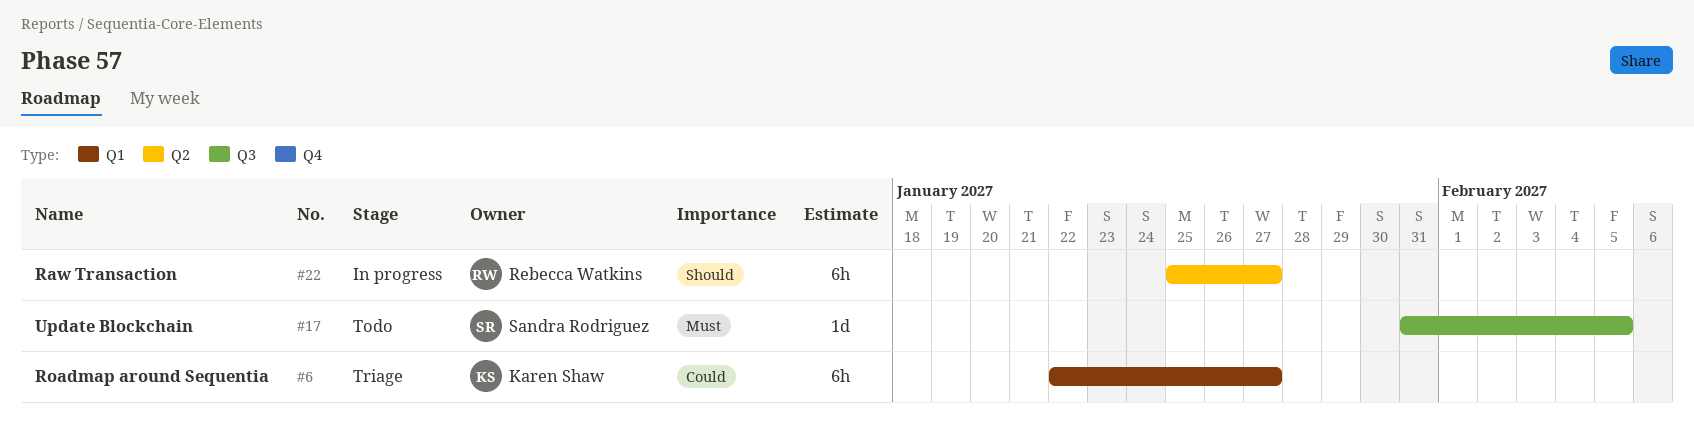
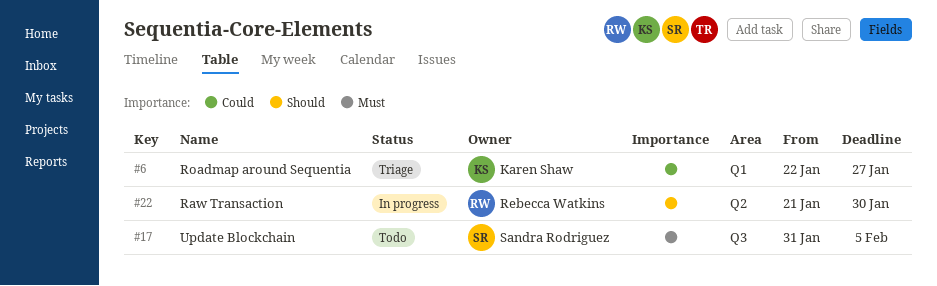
#22, start: Jan 25 -> Jan 21
#22, due: Jan 27 -> Jan 30

